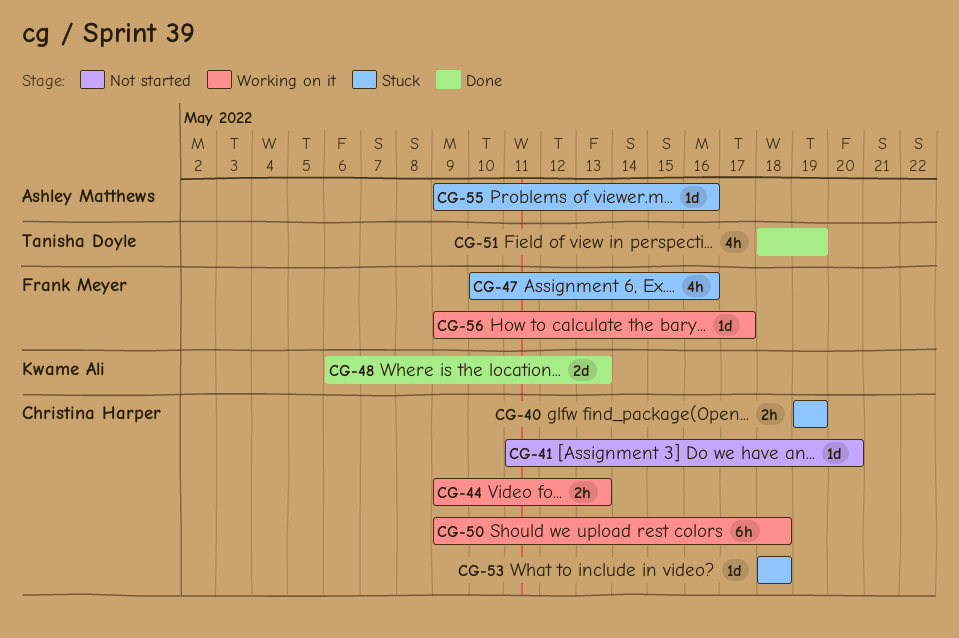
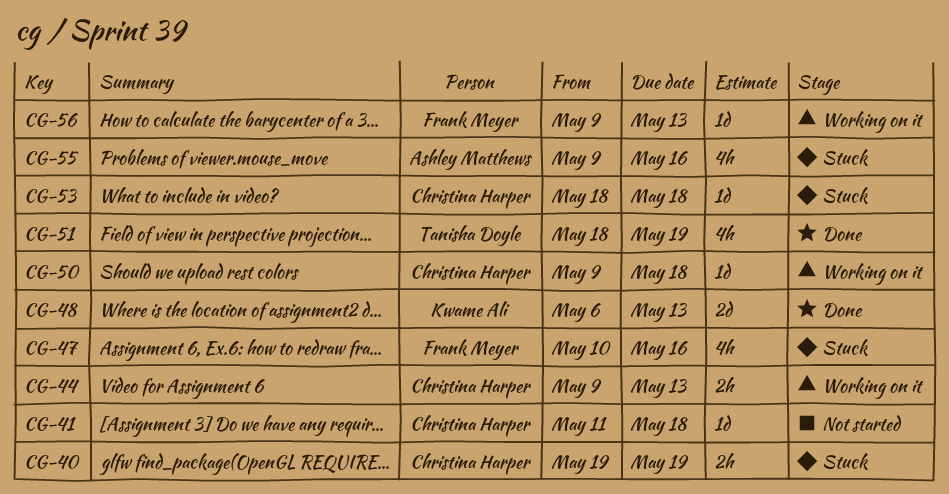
CG-41, due: May 20 -> May 18
CG-50, estimate: 6h -> 1d
CG-55, estimate: 1d -> 4h
CG-56, due: May 17 -> May 13

